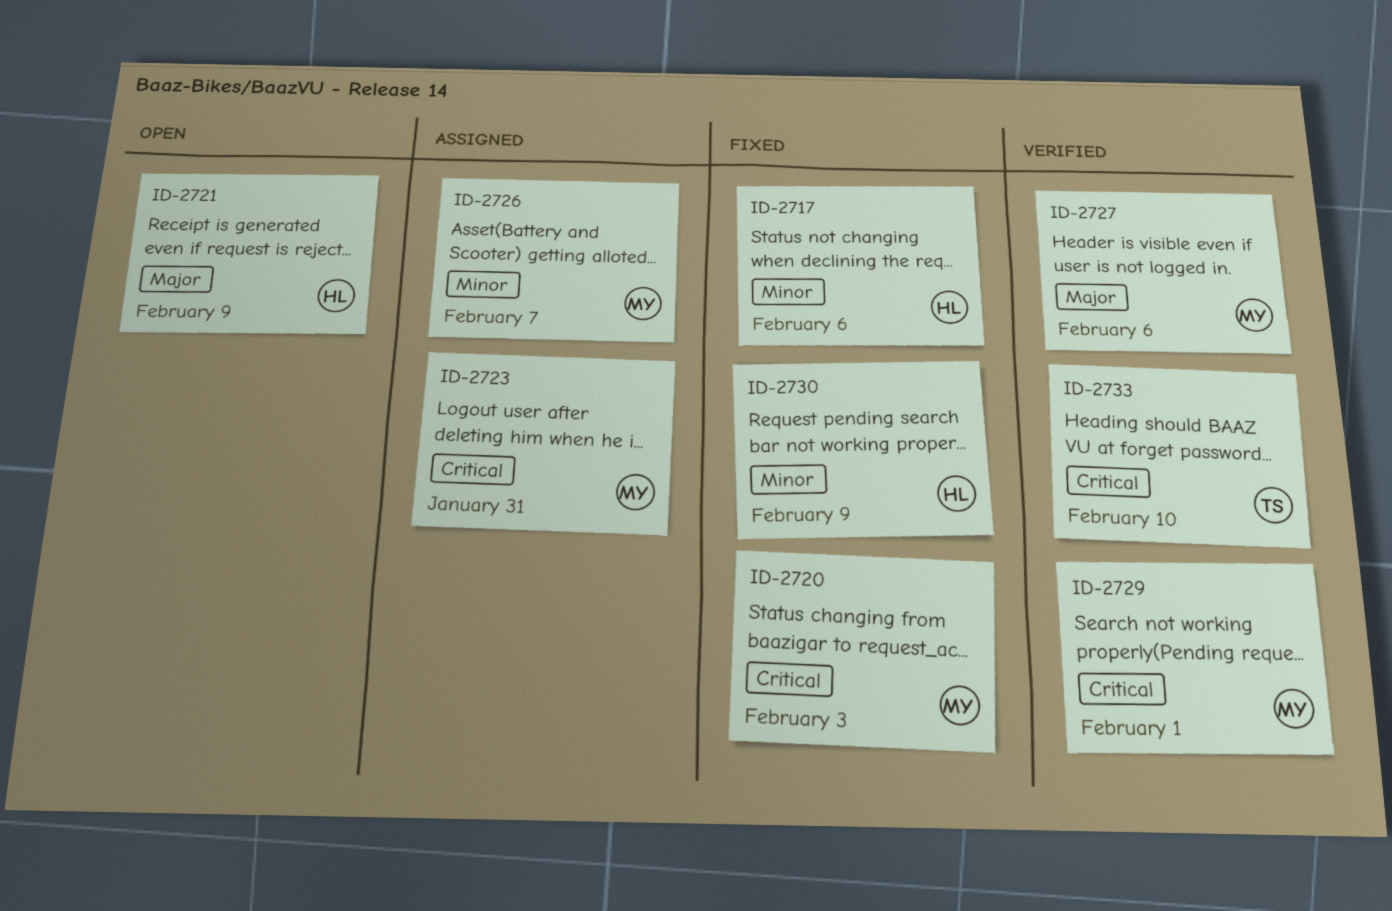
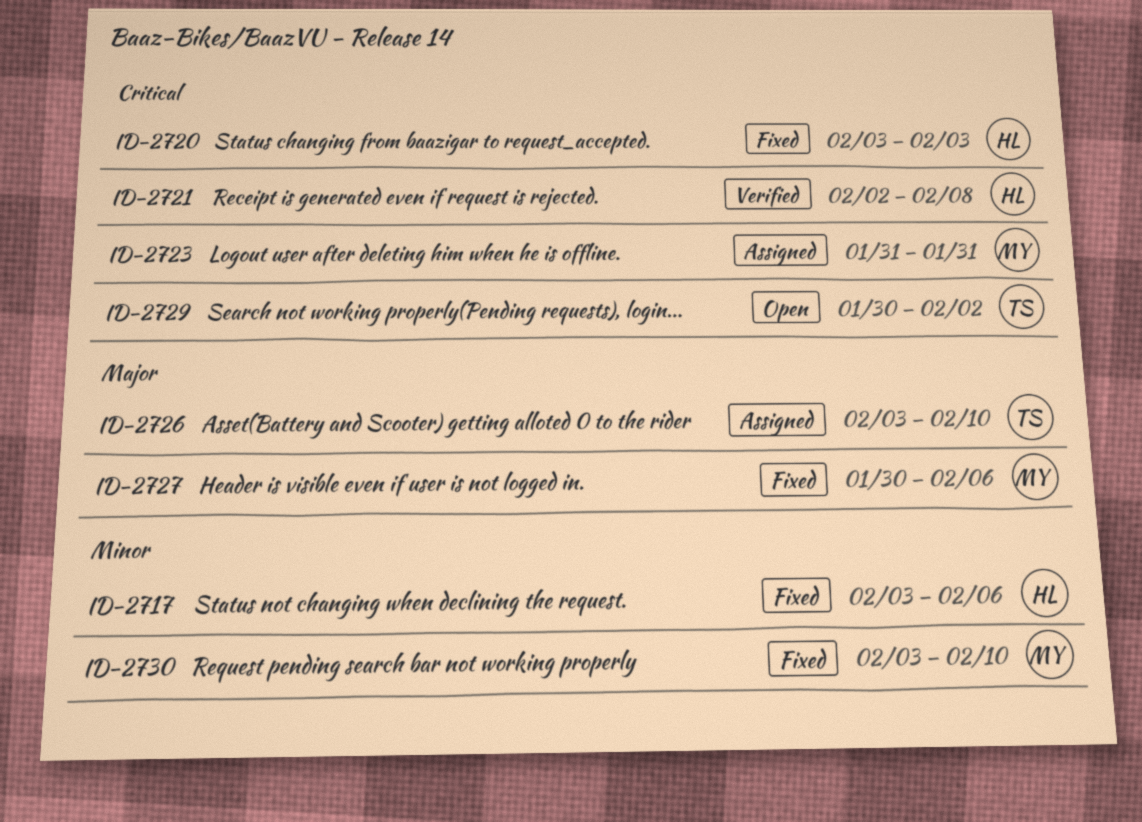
ID-2720, owner: MY -> HL
ID-2721, status: Open -> Verified
ID-2721, priority: Major -> Critical
ID-2721, due: Feb 9 -> Feb 8
ID-2726, owner: MY -> TS
ID-2726, priority: Minor -> Major
ID-2726, due: Feb 7 -> Feb 10
ID-2727, status: Verified -> Fixed
ID-2729, status: Verified -> Open
ID-2729, owner: MY -> TS
ID-2729, due: Feb 1 -> Feb 2
ID-2730, owner: HL -> MY
ID-2730, due: Feb 9 -> Feb 10
ID-2733: present -> none

